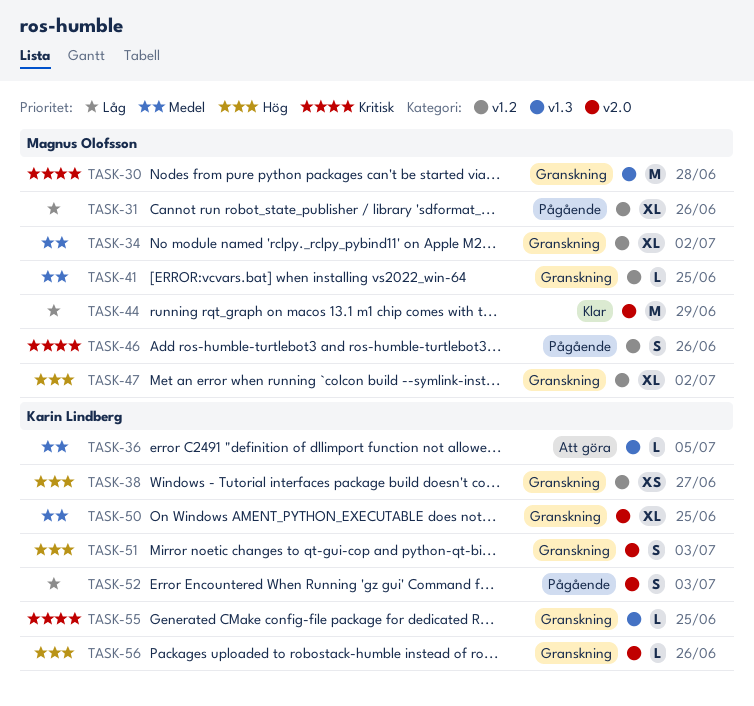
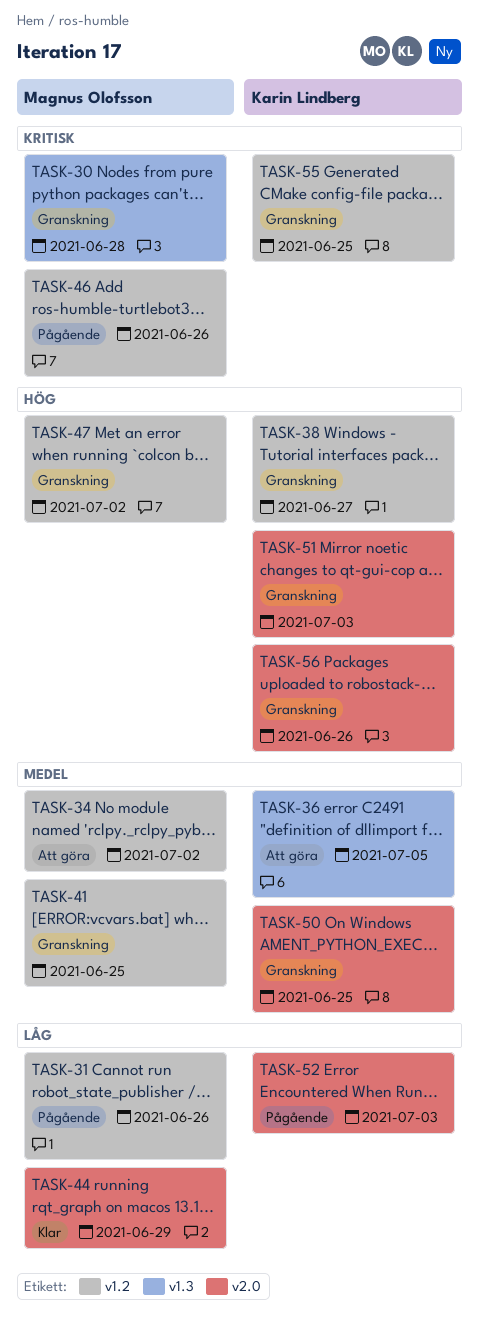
TASK-34, status: Granskning -> Att göra
TASK-55, label: v1.3 -> v1.2

